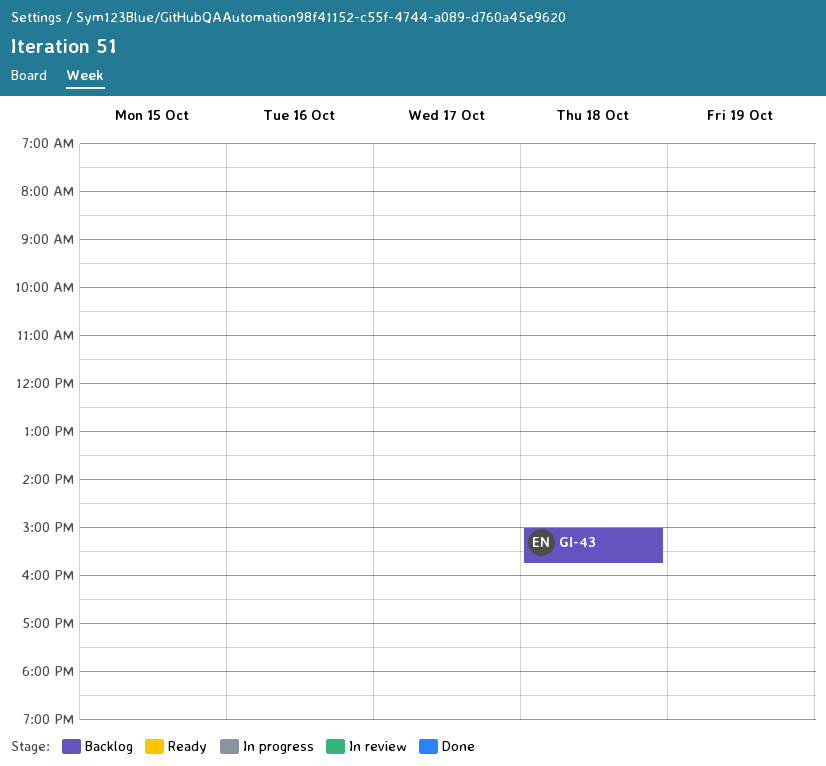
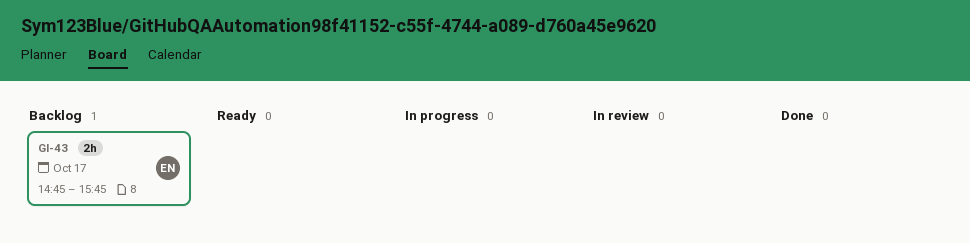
GI-43, day: Oct 18 -> Oct 17
GI-43, begins: 15:00 -> 14:45

